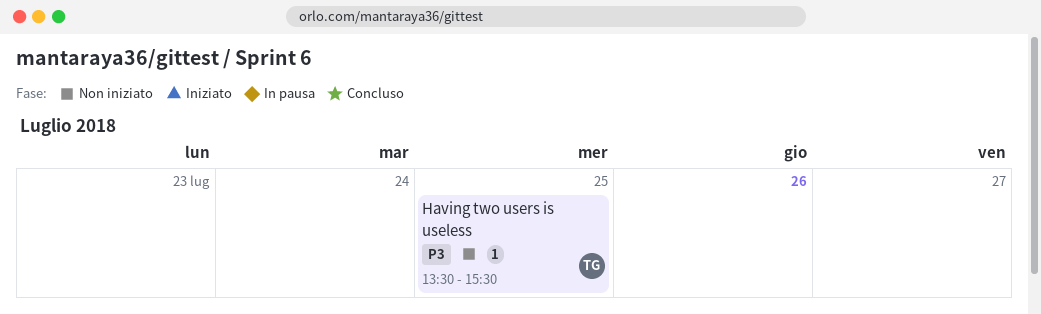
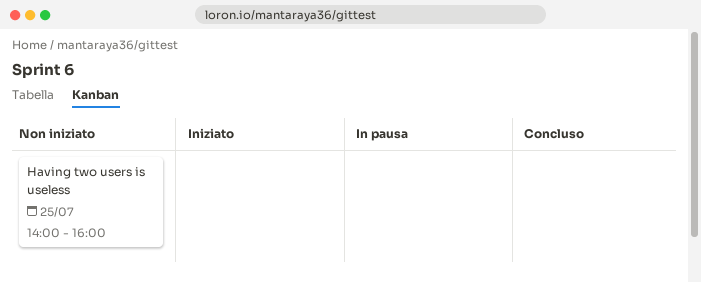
Having two users is useless, begins: 13:30 -> 14:00
Having two users is useless, ends: 15:30 -> 16:00

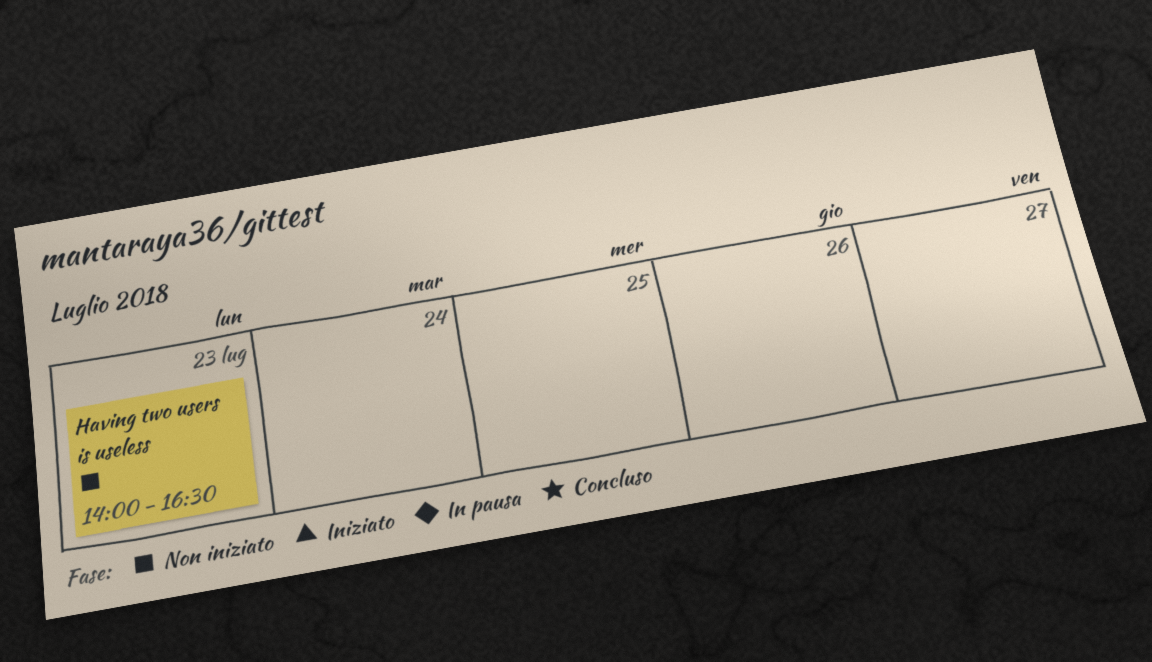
Having two users is useless, day: Jul 25 -> Jul 23
Having two users is useless, ends: 16:00 -> 16:30

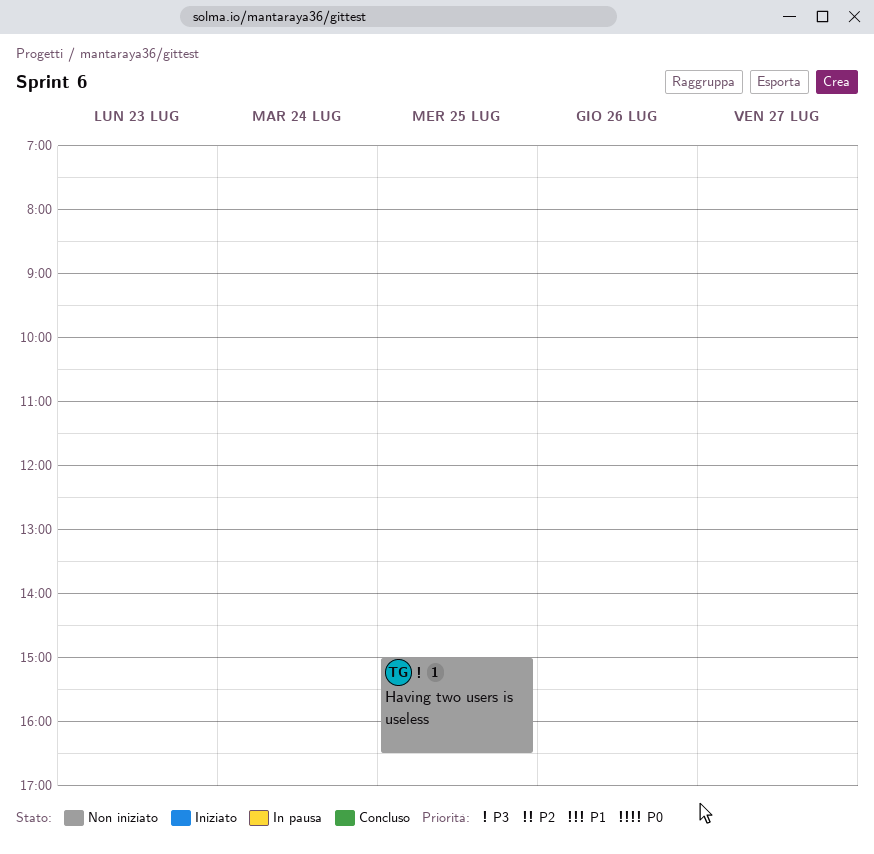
Having two users is useless, day: Jul 23 -> Jul 25
Having two users is useless, begins: 14:00 -> 15:00

